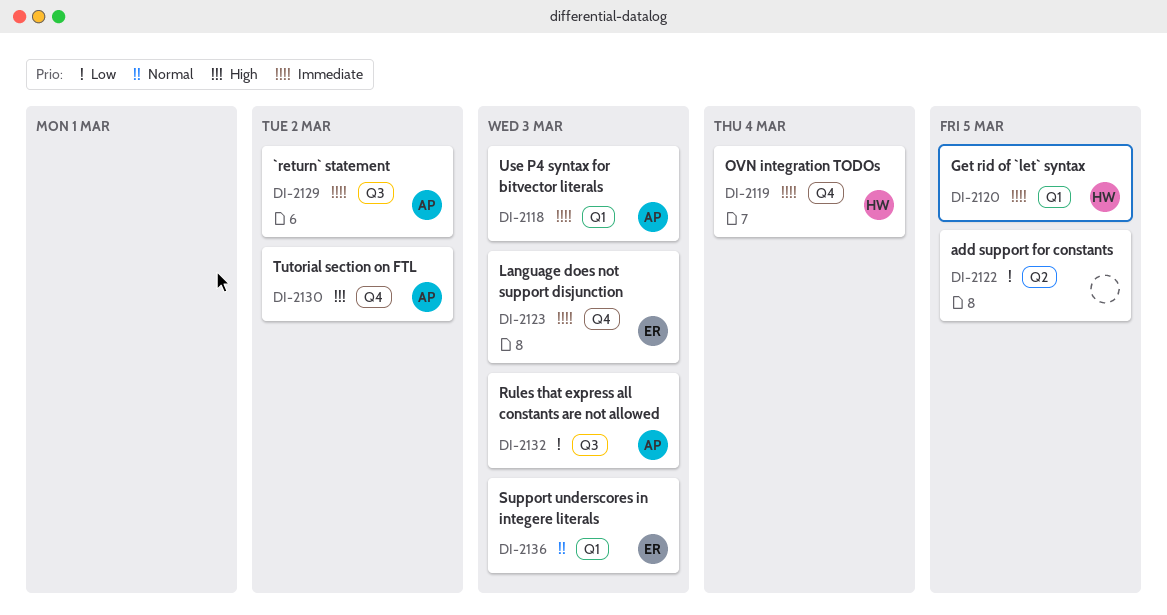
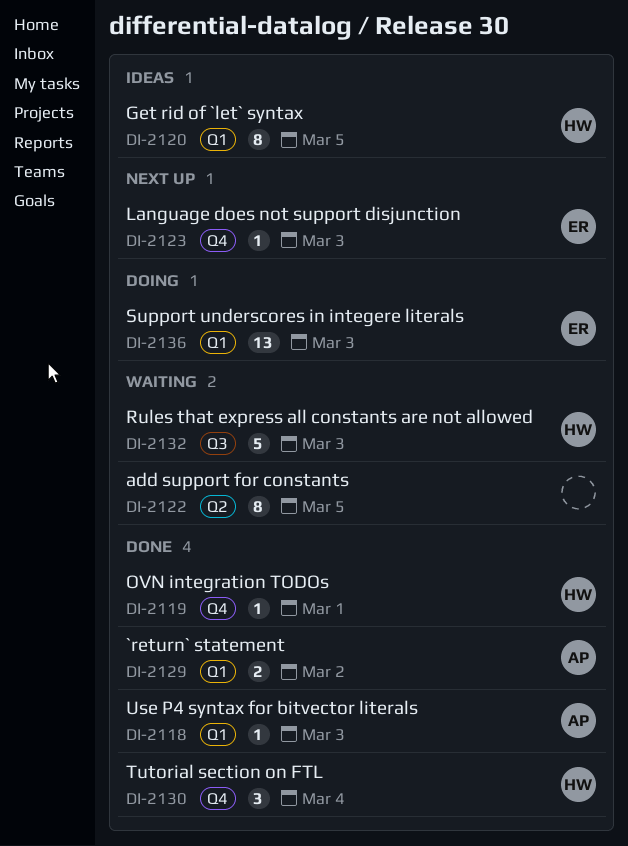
DI-2119, due: Mar 4 -> Mar 1
DI-2129, label: Q3 -> Q1
DI-2130, owner: AP -> HW
DI-2130, due: Mar 2 -> Mar 4
DI-2132, owner: AP -> HW

